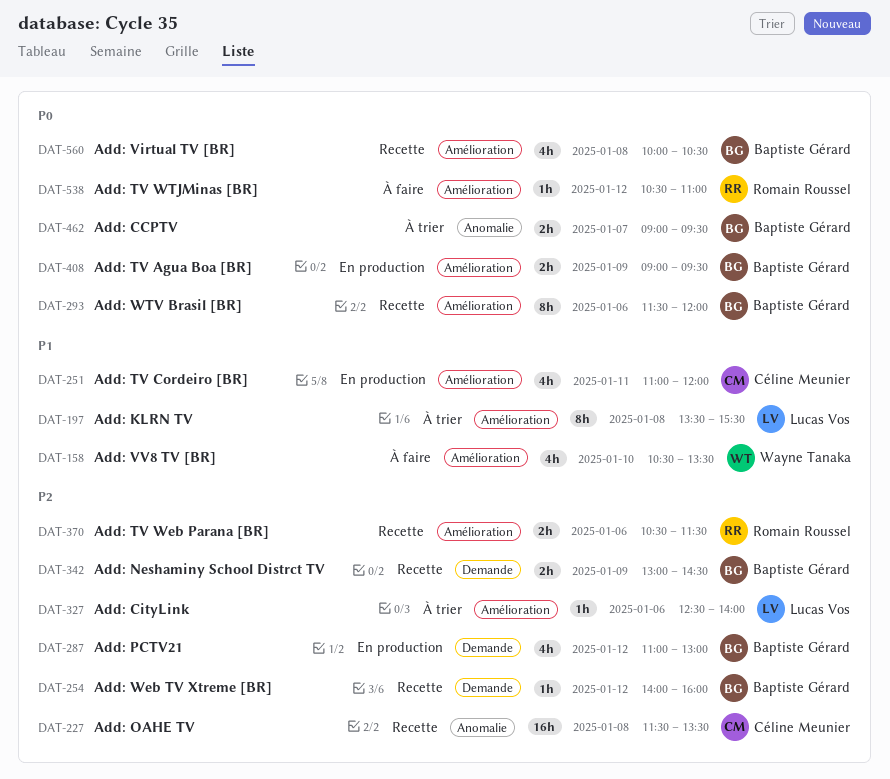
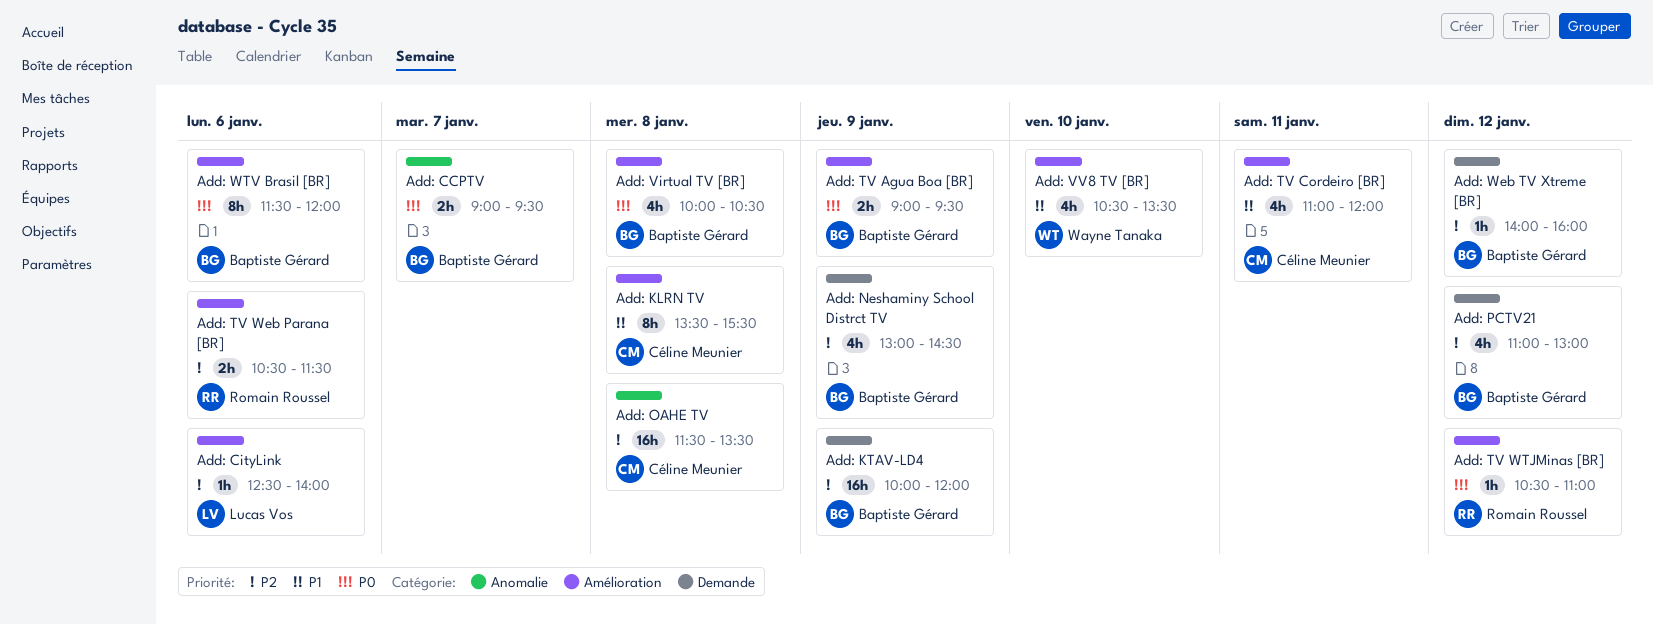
Add: KLRN TV, owner: Lucas Vos -> Céline Meunier
Add: KTAV-LD4: none -> present
Add: Neshaminy School Distrct TV, estimate: 2h -> 4h

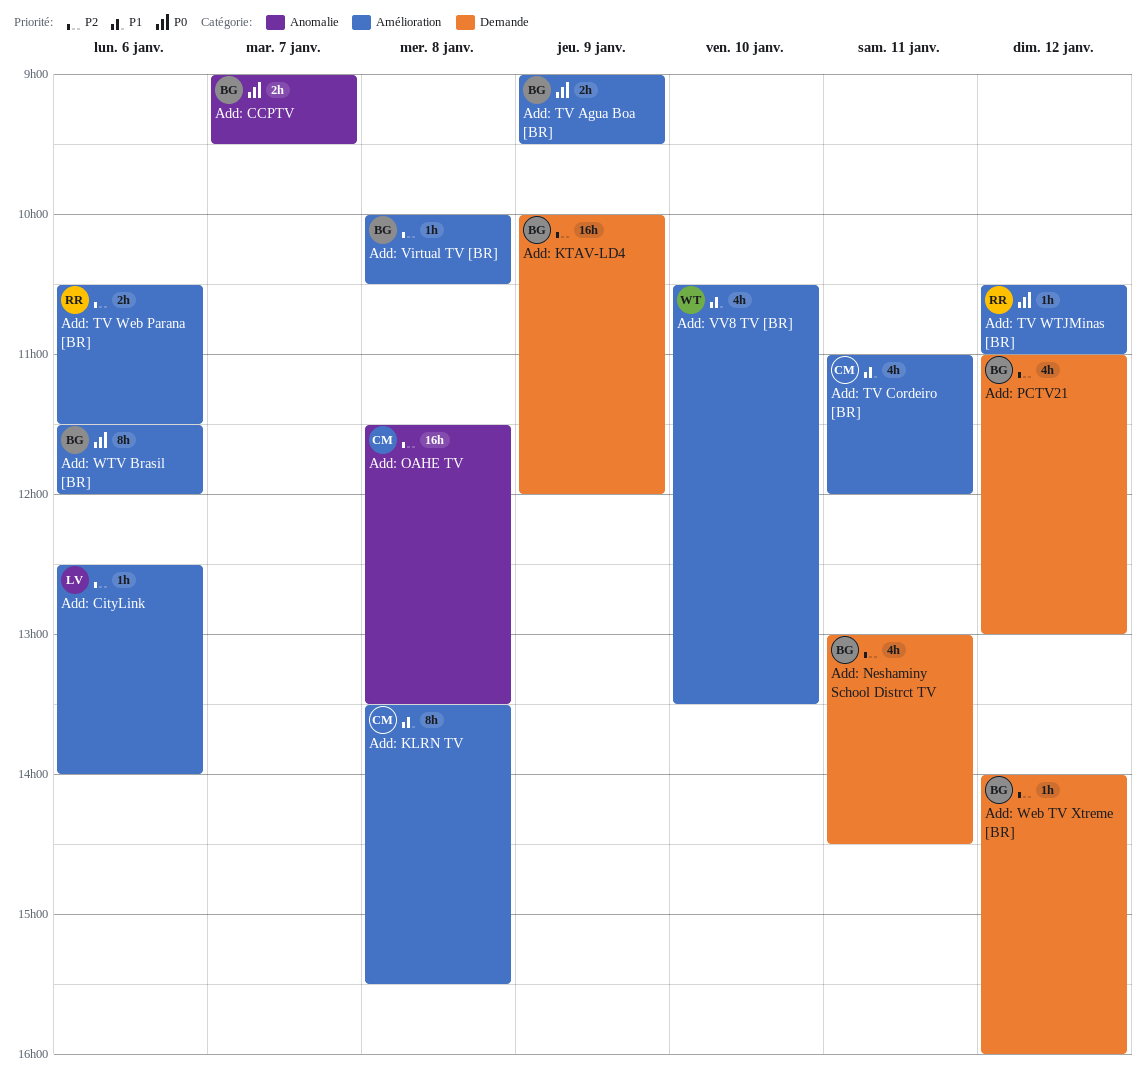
Add: Neshaminy School Distrct TV, day: Jan 9 -> Jan 11
Add: Virtual TV [BR], priority: P0 -> P2
Add: Virtual TV [BR], estimate: 4h -> 1h

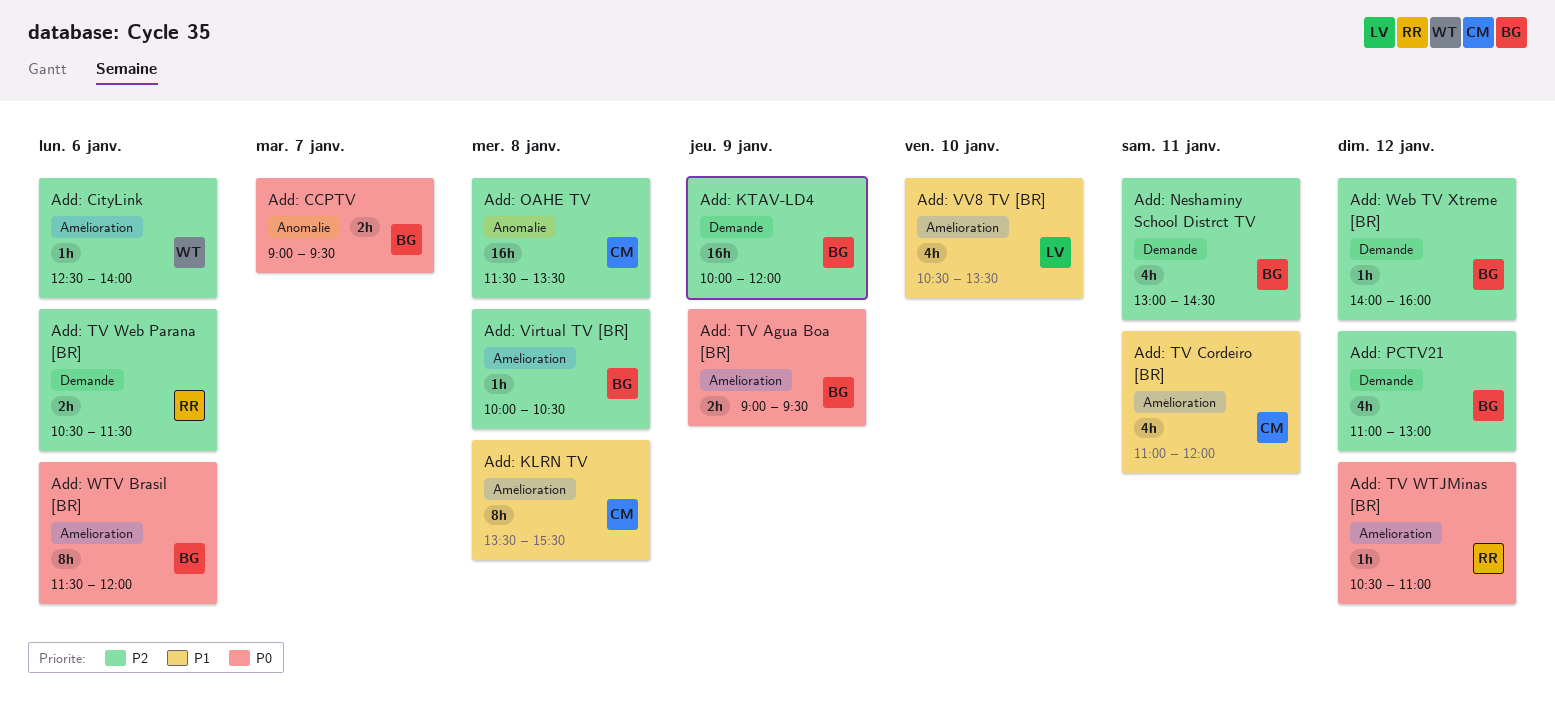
Add: CityLink, owner: LV -> WT
Add: TV Web Parana [BR], label: Amélioration -> Demande
Add: VV8 TV [BR], owner: WT -> LV

